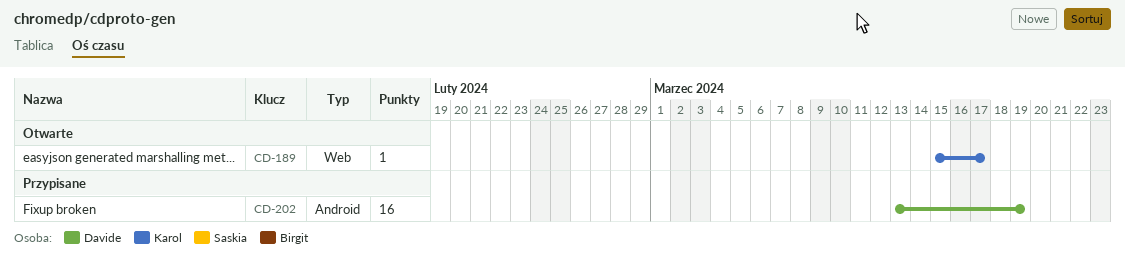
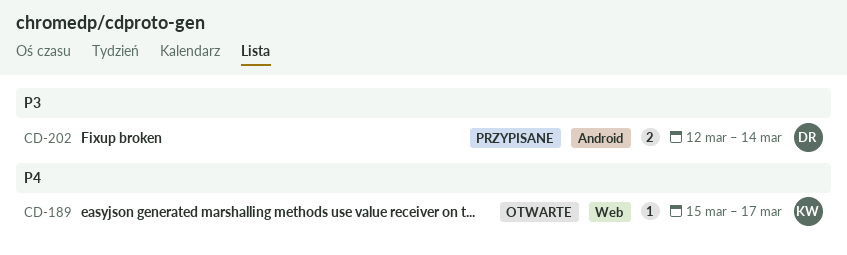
CD-202, estimate: 16 -> 2
CD-202, start: Mar 13 -> Mar 12
CD-202, due: Mar 19 -> Mar 14

